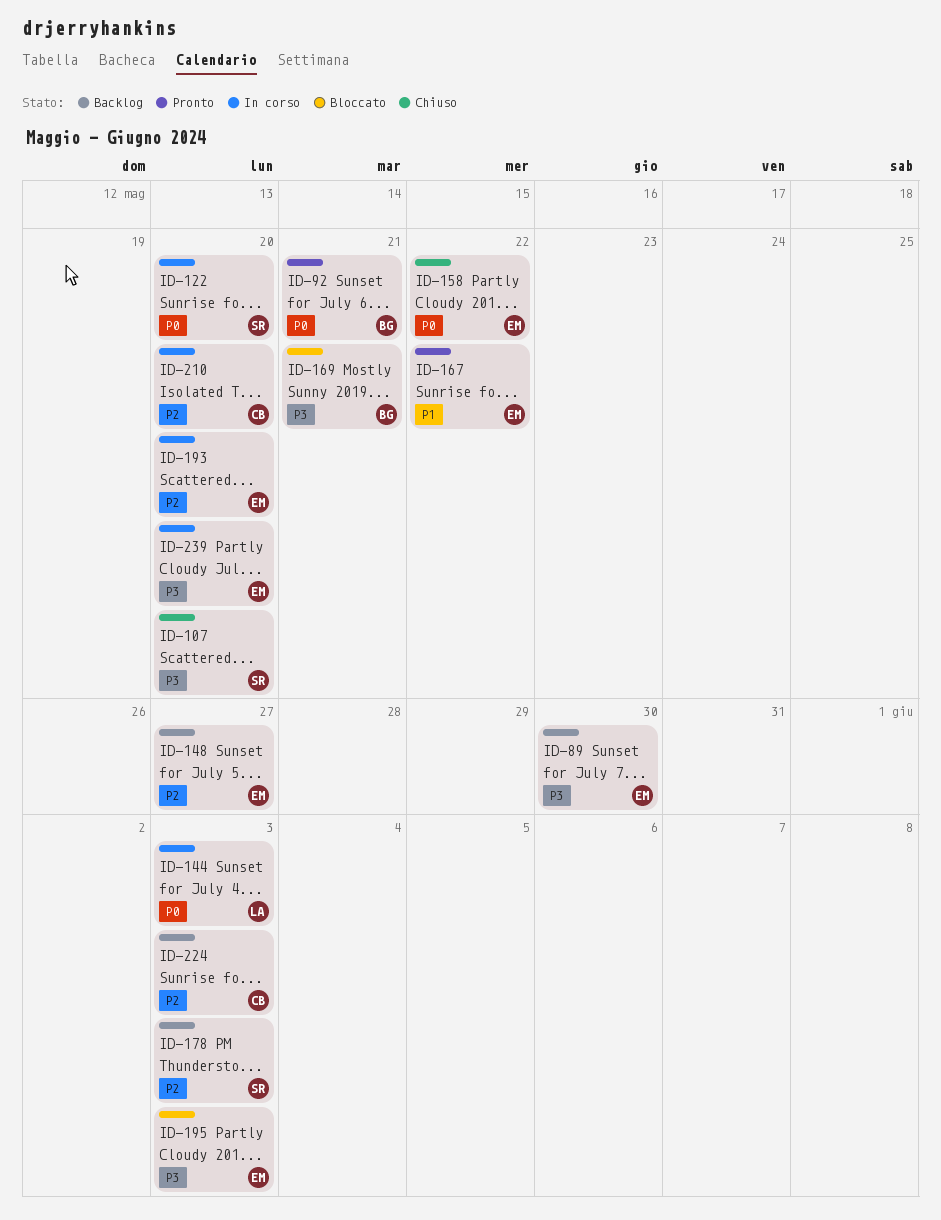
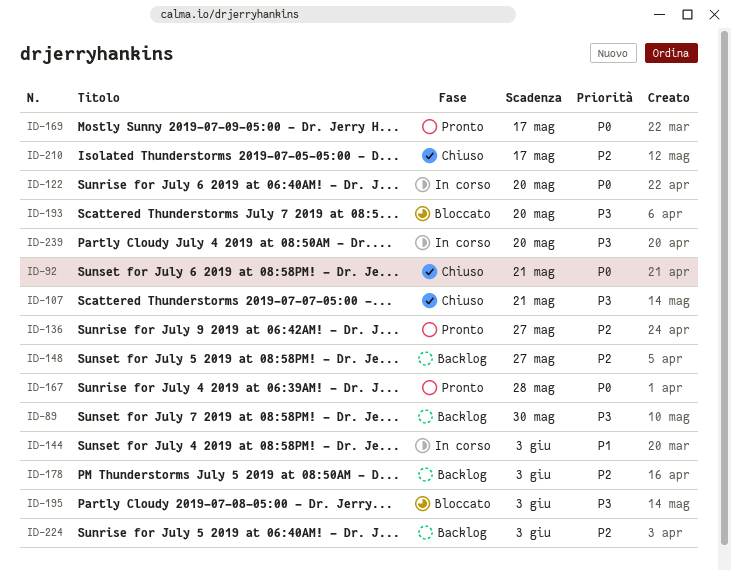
ID-92, status: Pronto -> Chiuso
ID-107, due: May 20 -> May 21
ID-136: none -> present
ID-144, priority: P0 -> P1
ID-158: present -> none
ID-167, priority: P1 -> P0
ID-167, due: May 22 -> May 28
ID-169, status: Bloccato -> Pronto
ID-169, priority: P3 -> P0
ID-169, due: May 21 -> May 17
ID-193, status: In corso -> Bloccato
ID-193, priority: P2 -> P3
ID-210, status: In corso -> Chiuso
ID-210, due: May 20 -> May 17

